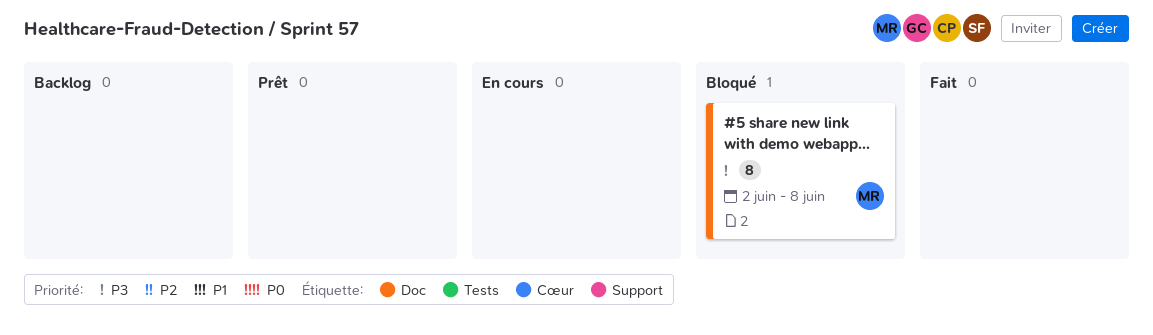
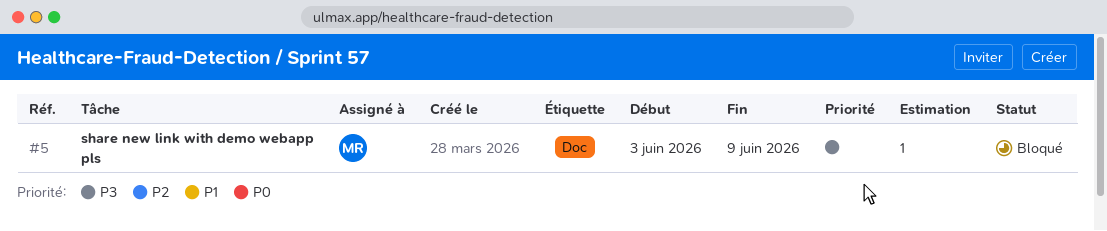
#5, estimate: 8 -> 1
#5, start: Jun 2 -> Jun 3
#5, due: Jun 8 -> Jun 9

